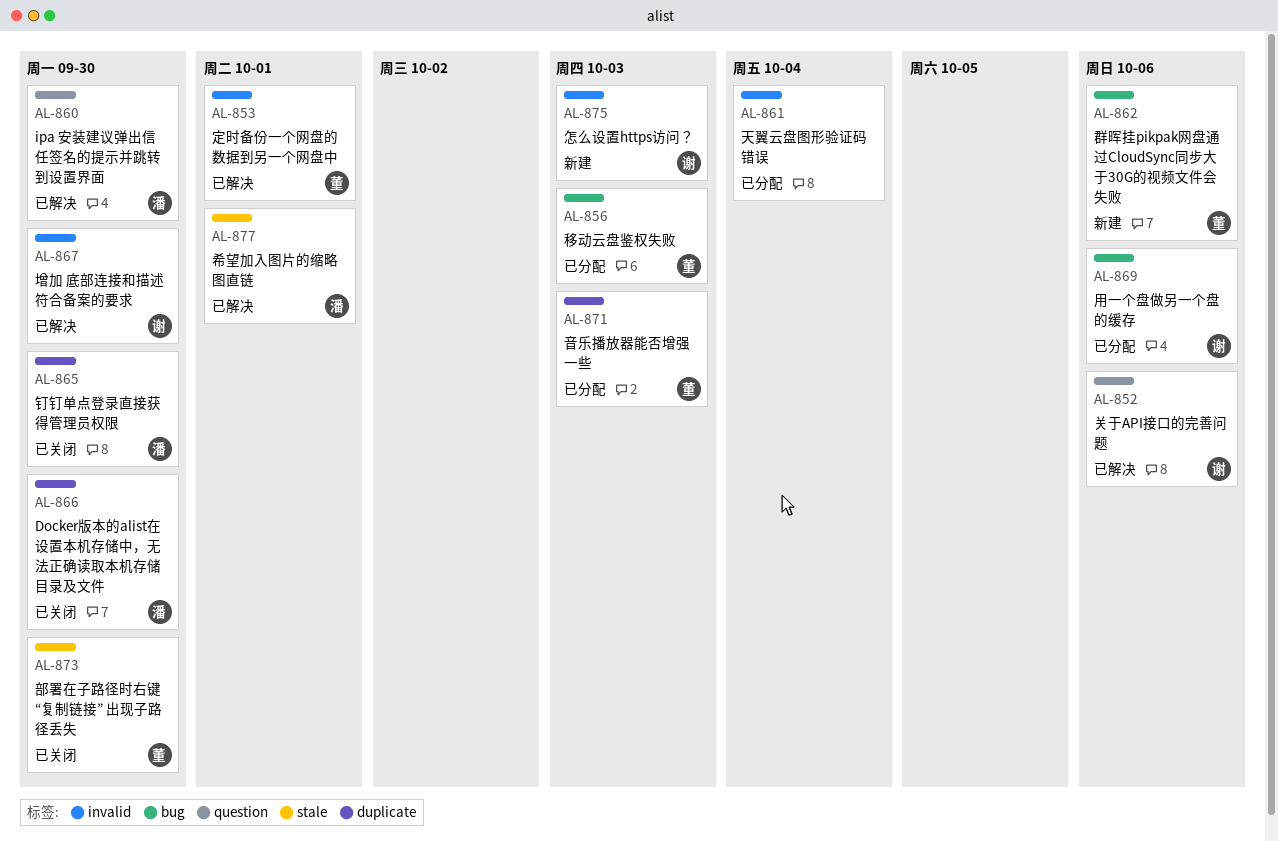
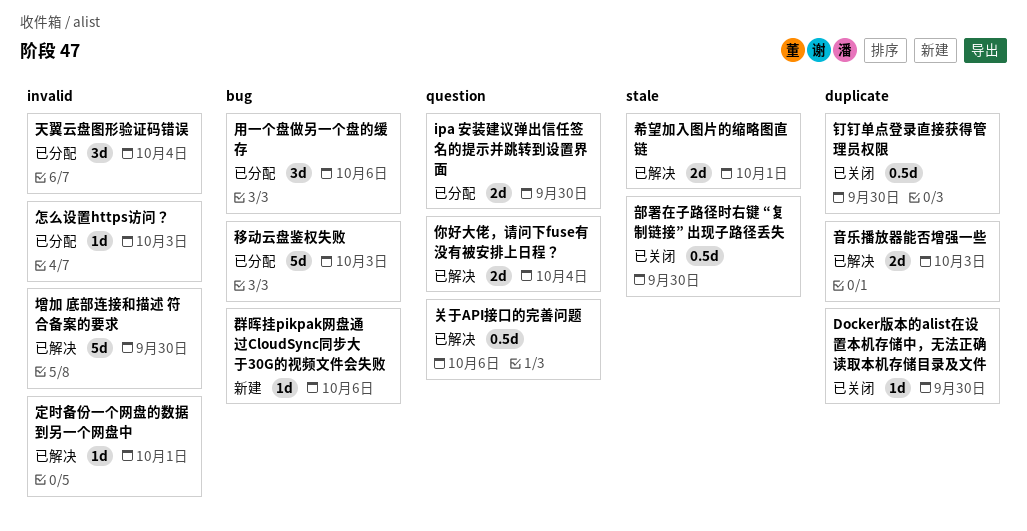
ipa 安装建议弹出信任签名的提示并跳转到设置界面, status: 已解决 -> 已分配
你好大佬，请问下fuse有没有被安排上日程？: none -> present
怎么设置https访问？, status: 新建 -> 已分配
音乐播放器能否增强一些, status: 已分配 -> 已解决

